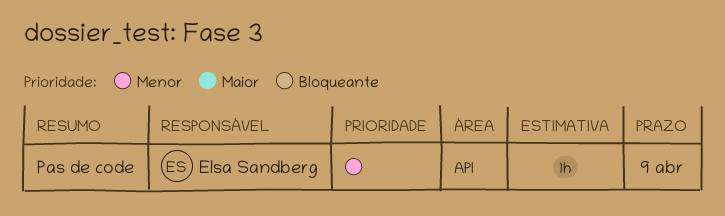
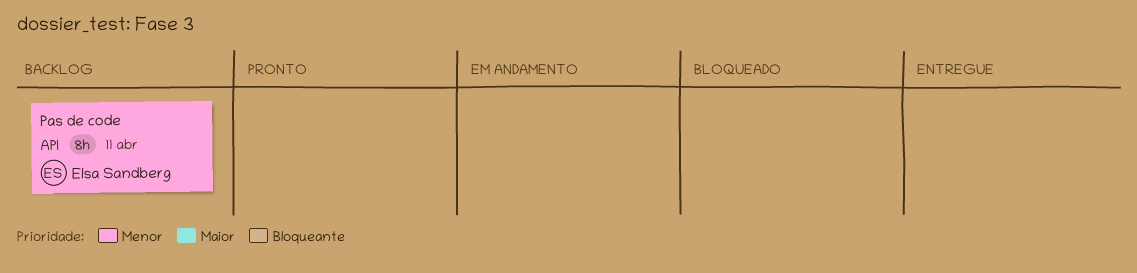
Pas de code, estimate: 1h -> 8h
Pas de code, due: Apr 9 -> Apr 11

